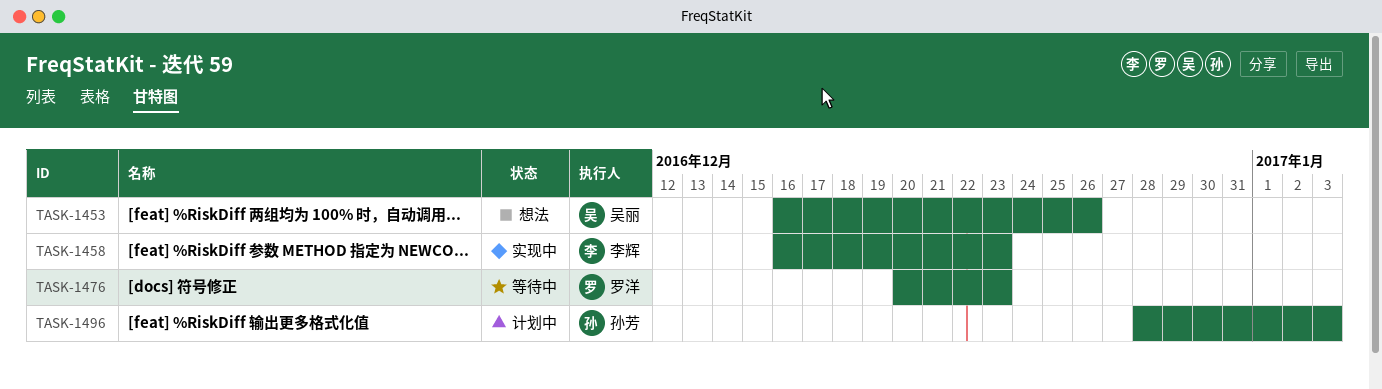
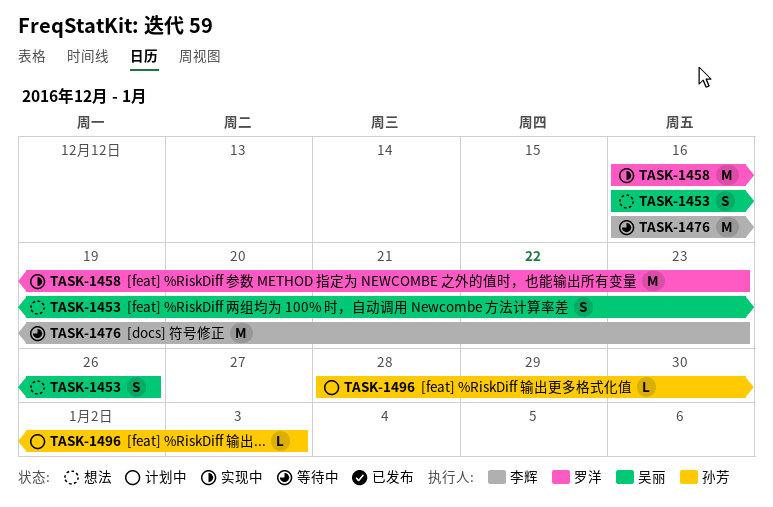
TASK-1458, owner: 李辉 -> 罗洋
TASK-1476, owner: 罗洋 -> 李辉
TASK-1476, start: Dec 20 -> Dec 16

